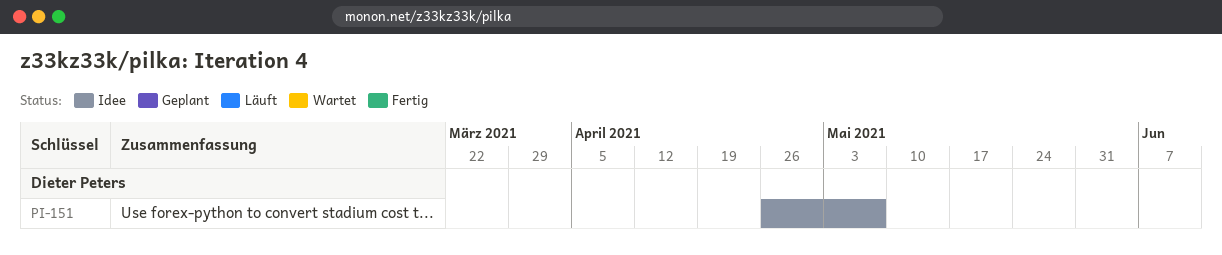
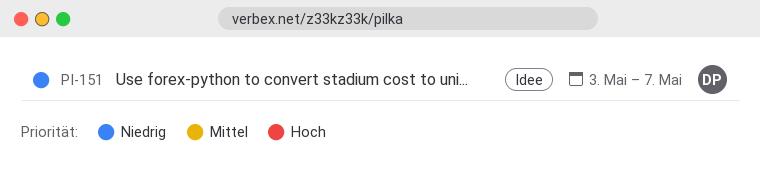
PI-151, start: Apr 26 -> May 3

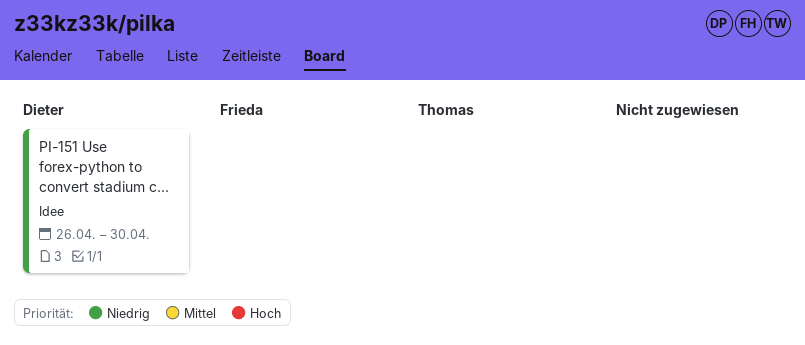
PI-151, start: May 3 -> Apr 26
PI-151, due: May 7 -> Apr 30

